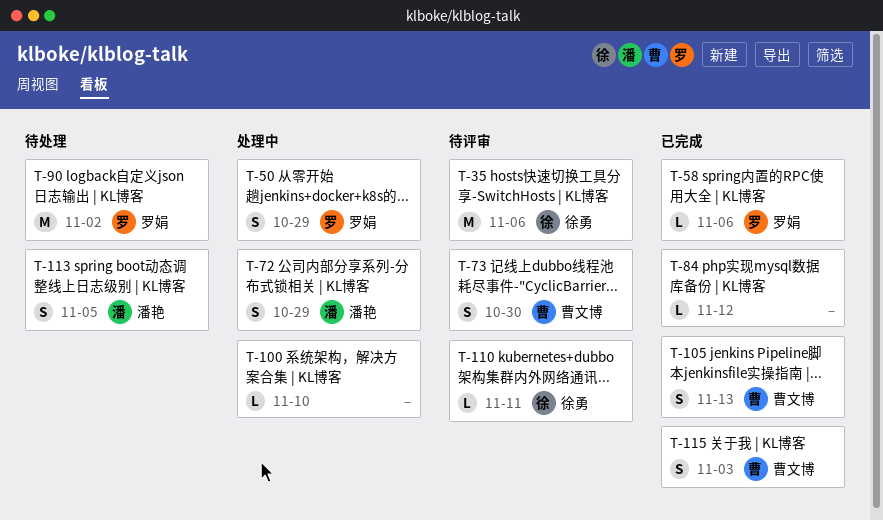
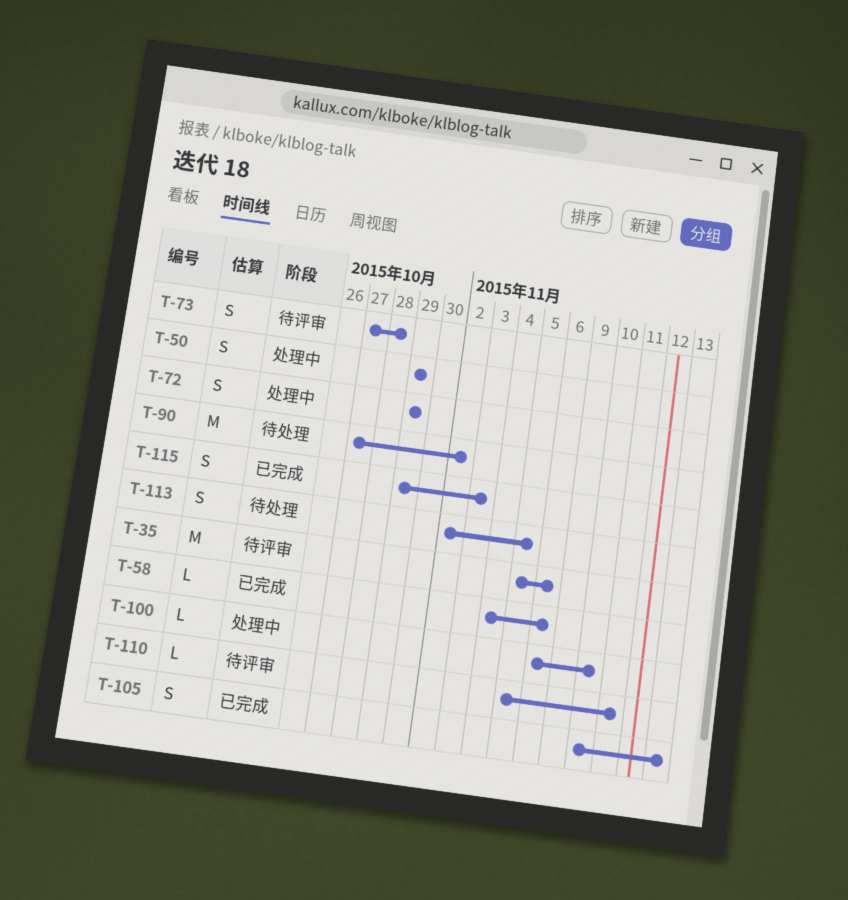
T-73, due: Oct 30 -> Oct 28
T-84: present -> none

